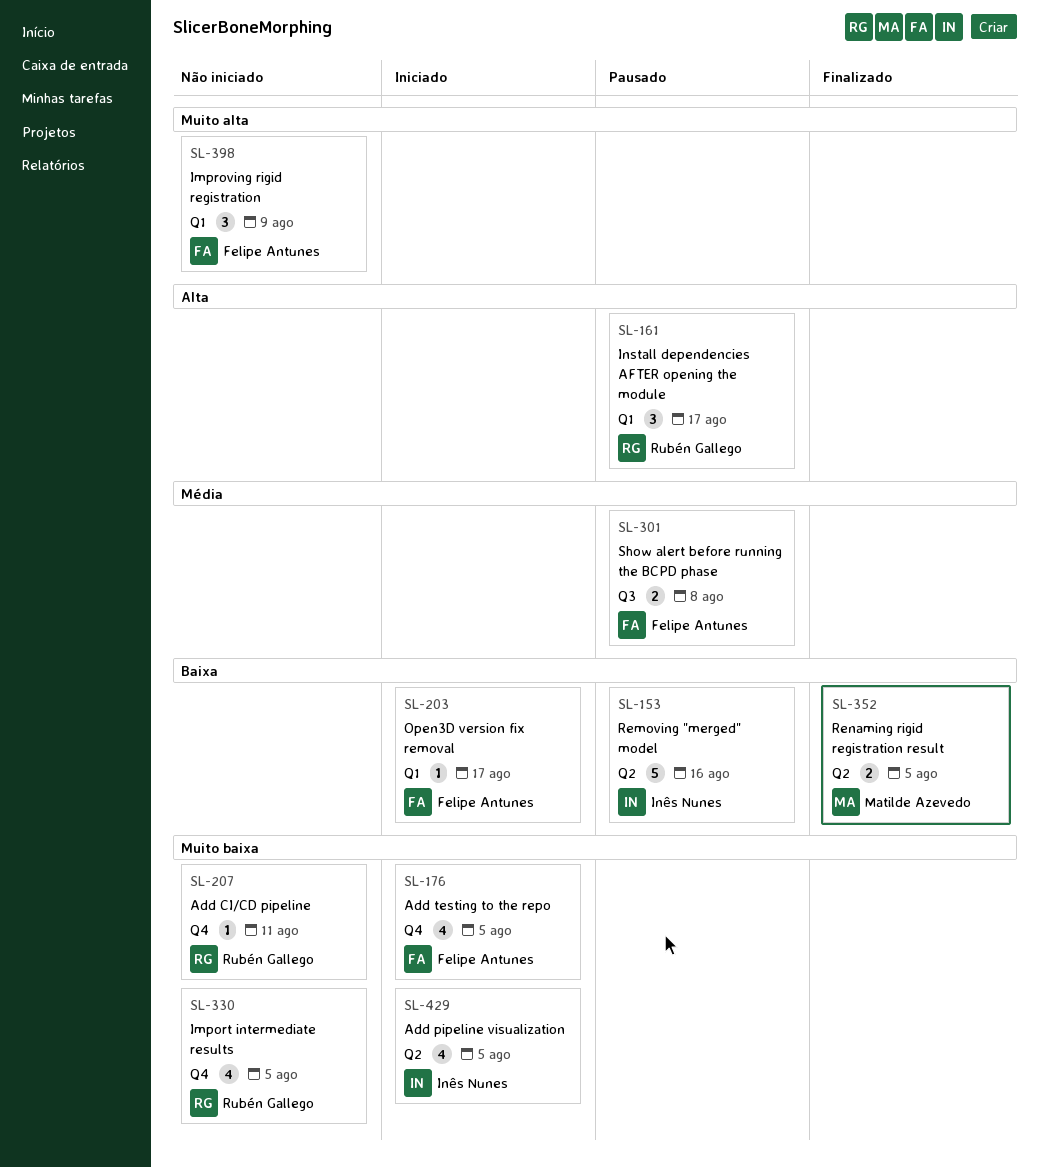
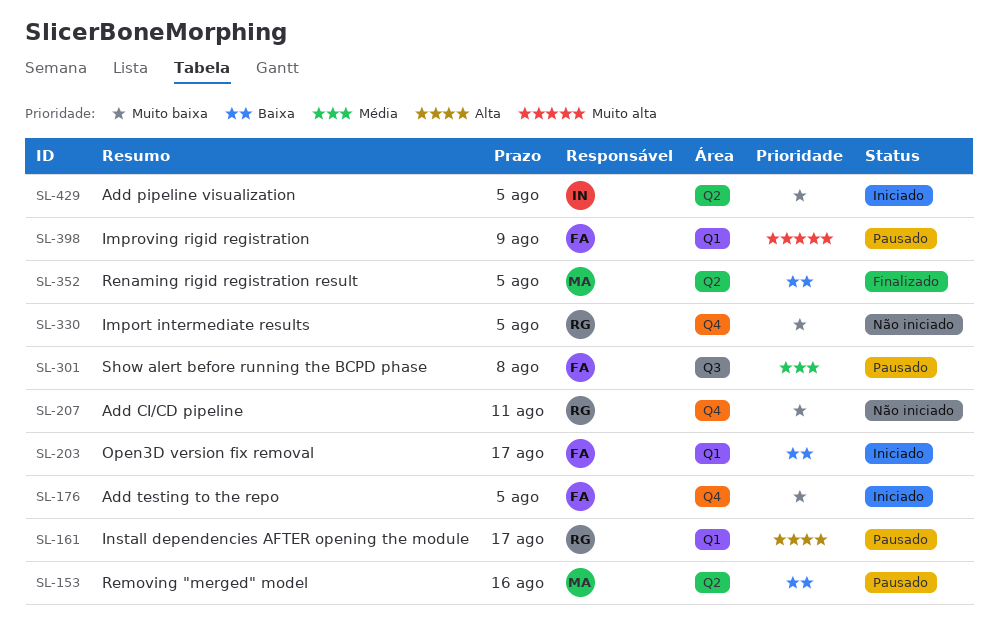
SL-153, owner: Inês Nunes -> Matilde Azevedo
SL-398, status: Não iniciado -> Pausado

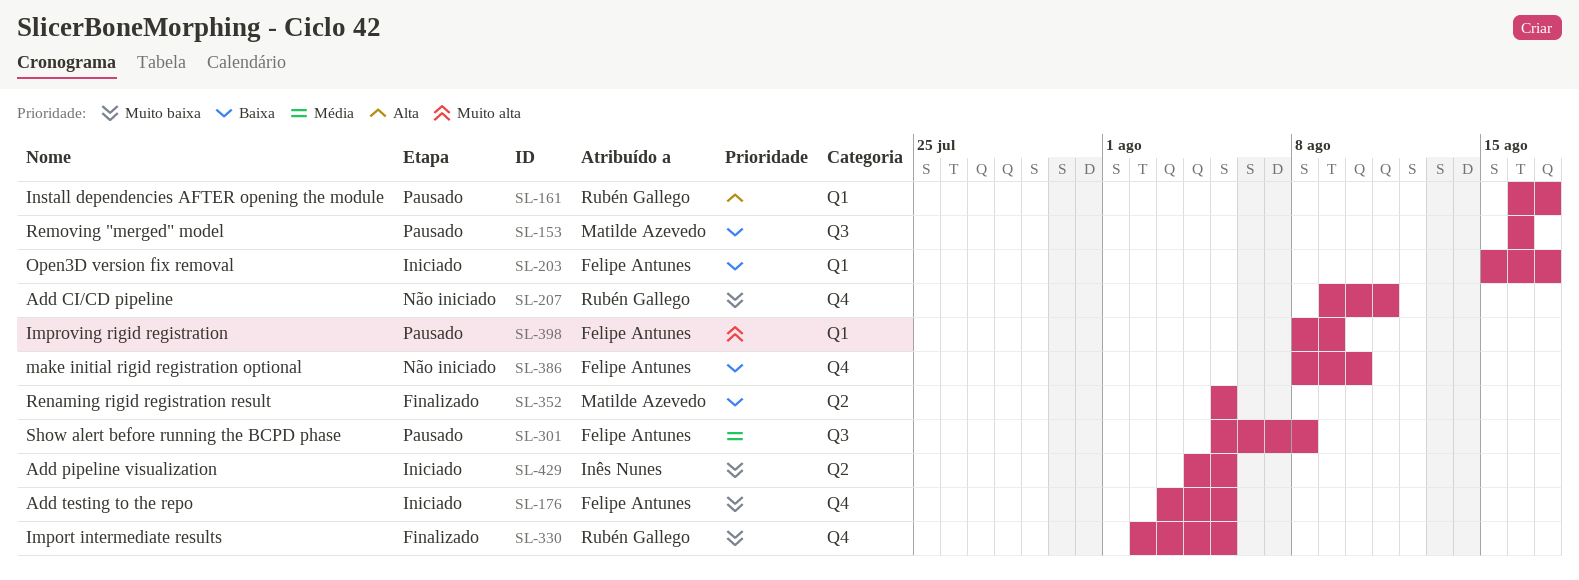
SL-153, label: Q2 -> Q3
SL-330, status: Não iniciado -> Finalizado
SL-386: none -> present

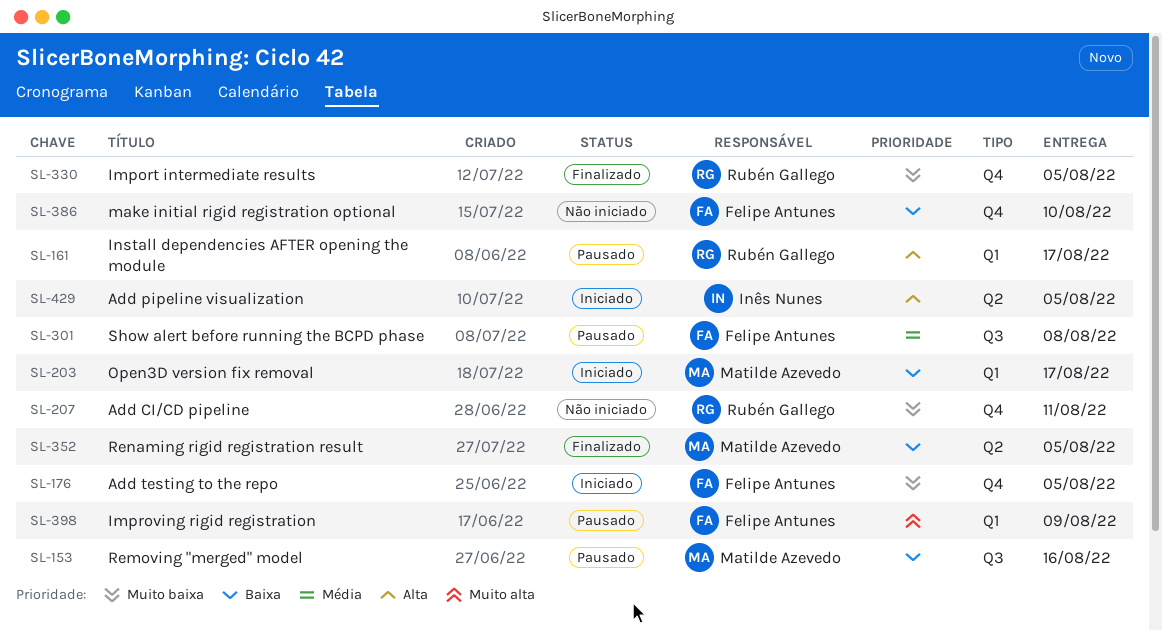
SL-203, owner: Felipe Antunes -> Matilde Azevedo
SL-429, priority: Muito baixa -> Alta

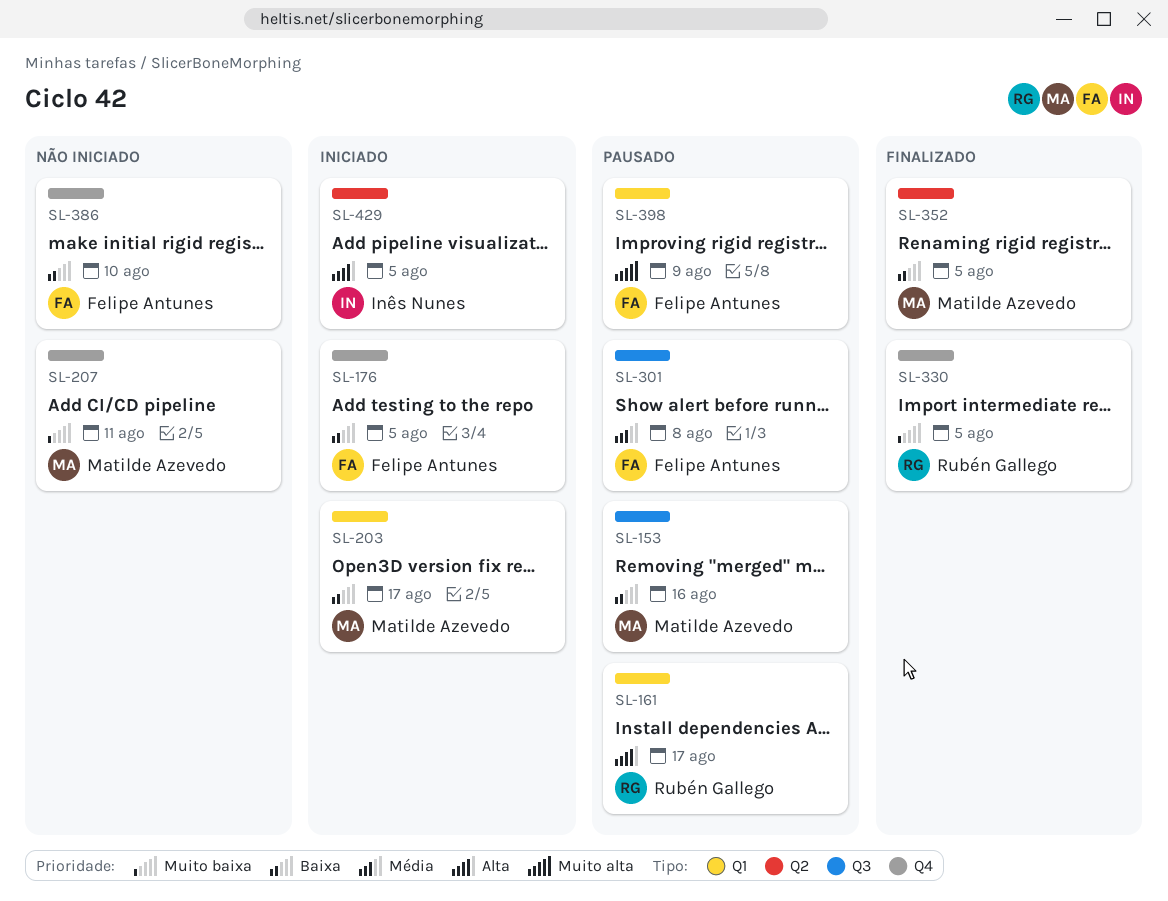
SL-176, priority: Muito baixa -> Baixa
SL-207, owner: Rubén Gallego -> Matilde Azevedo

